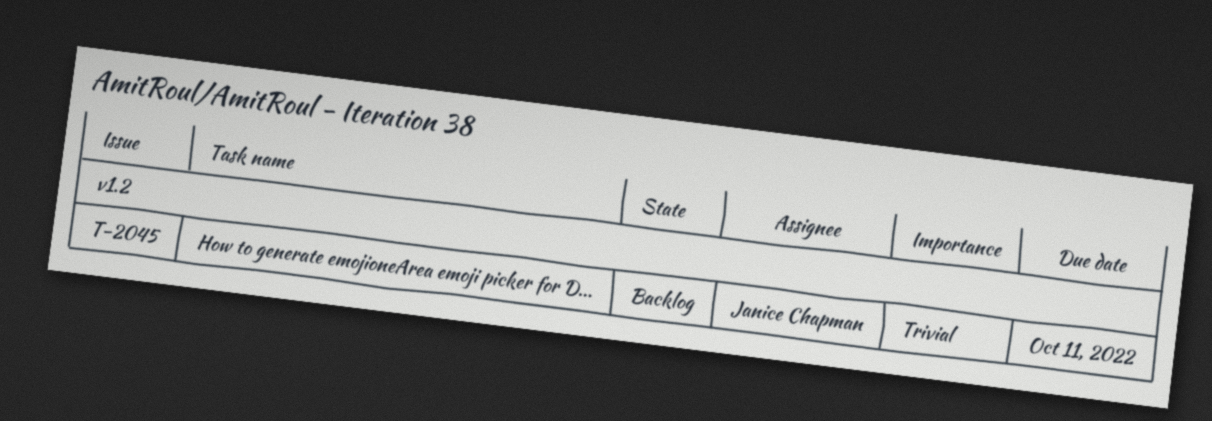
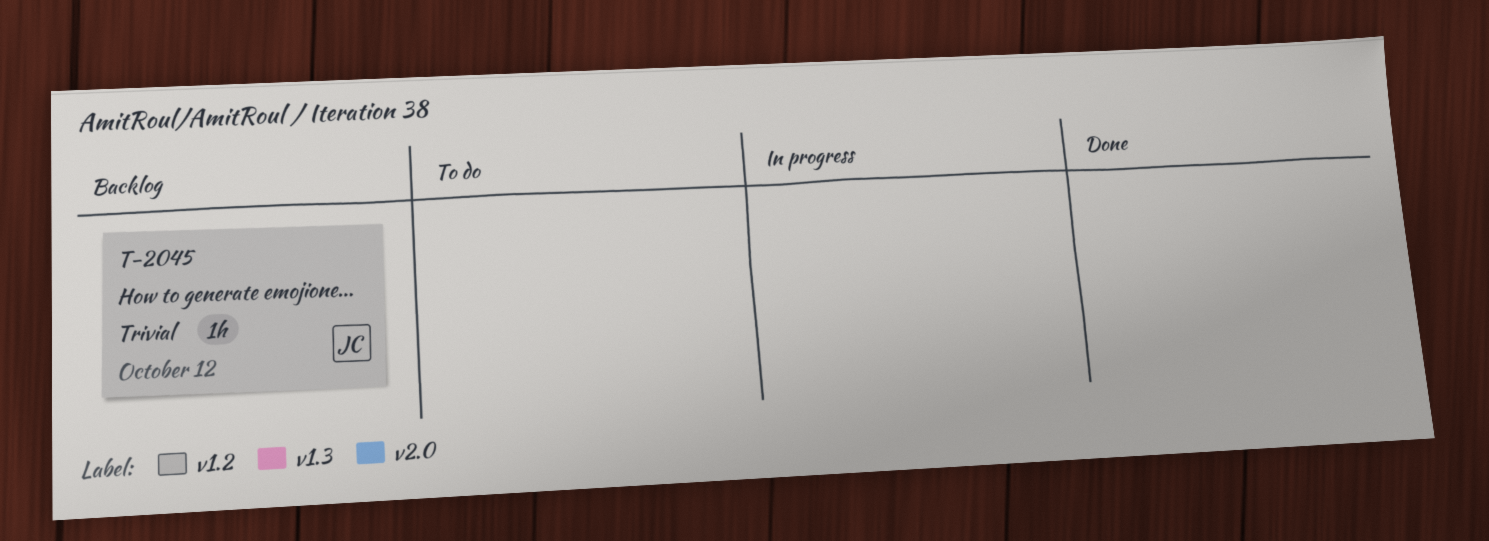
T-2045, due: Oct 11 -> Oct 12

